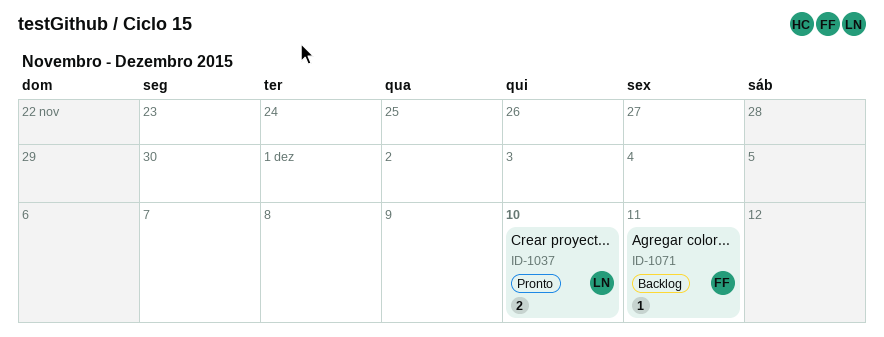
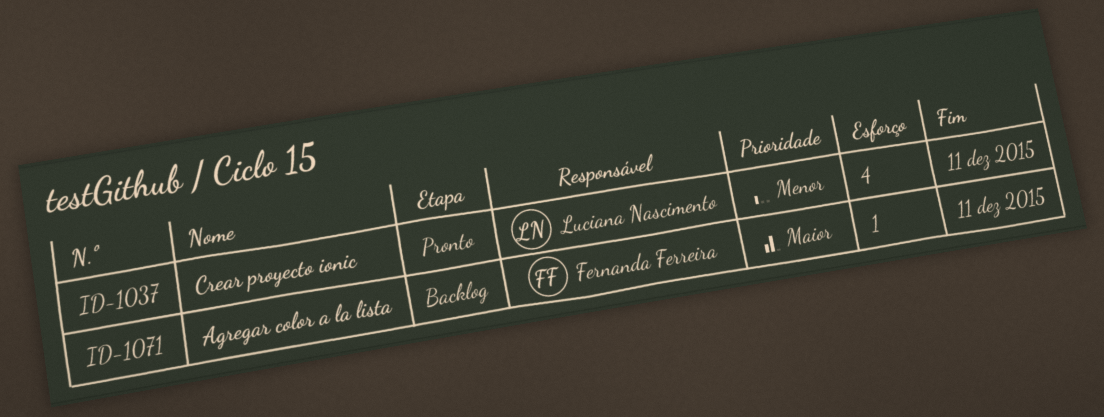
ID-1037, estimate: 2 -> 4
ID-1037, due: Dec 10 -> Dec 11

